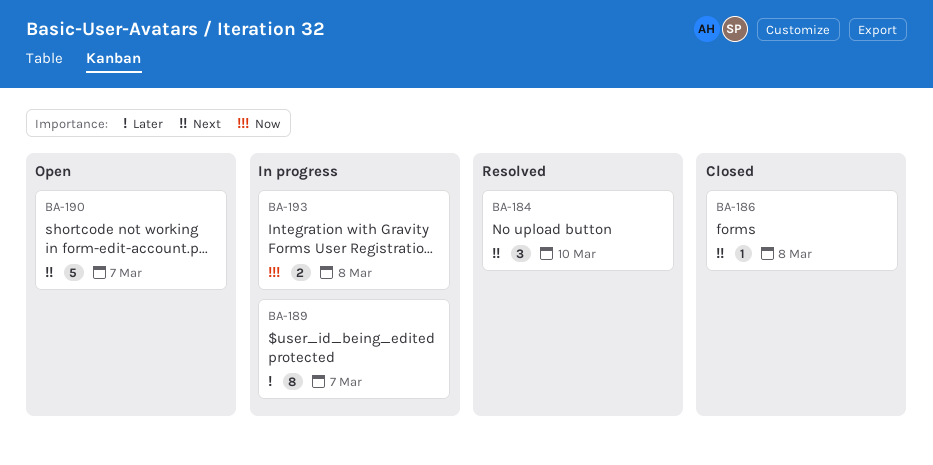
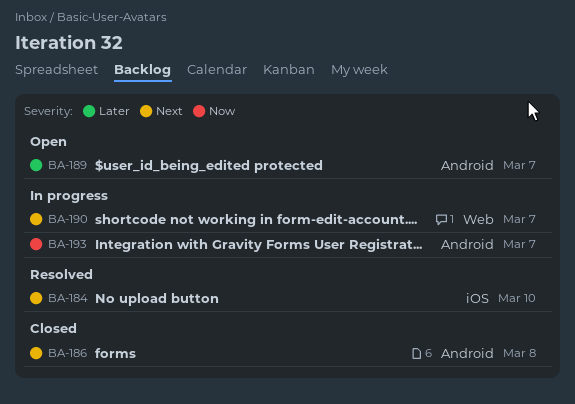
BA-189, status: In progress -> Open
BA-190, status: Open -> In progress
BA-193, due: Mar 8 -> Mar 7

